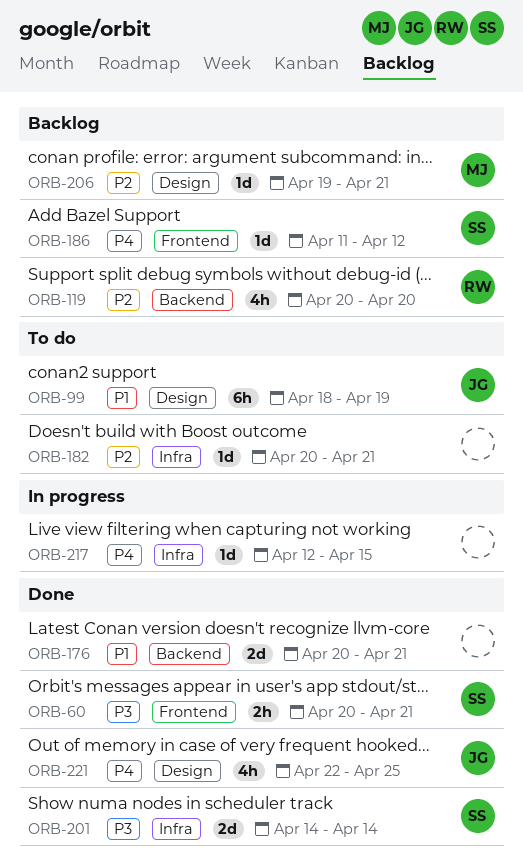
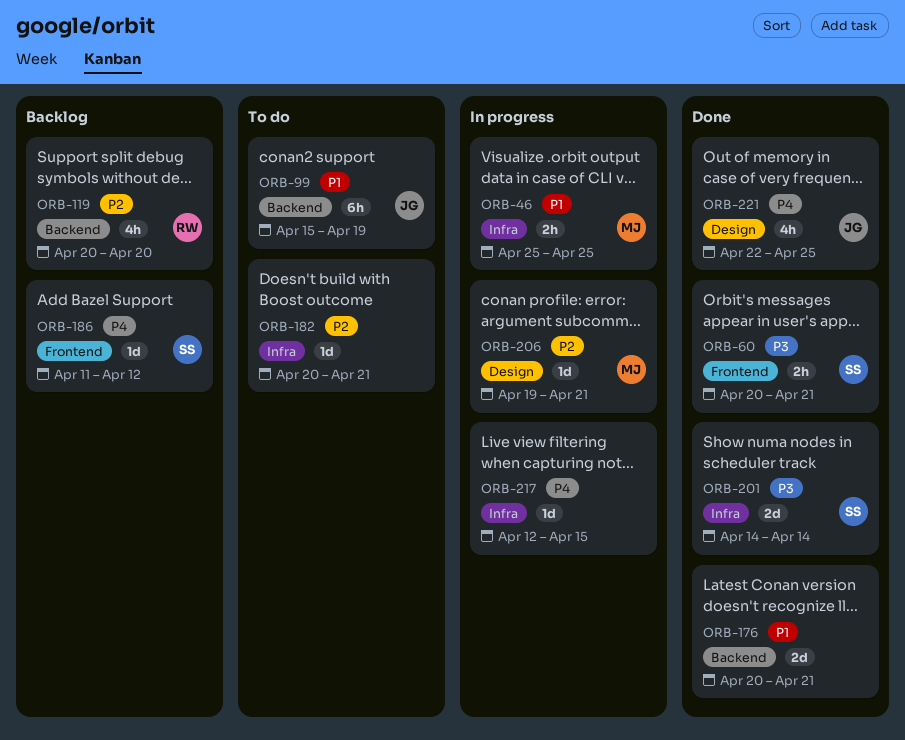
ORB-46: none -> present
ORB-99, label: Design -> Backend
ORB-99, start: Apr 18 -> Apr 15
ORB-206, status: Backlog -> In progress

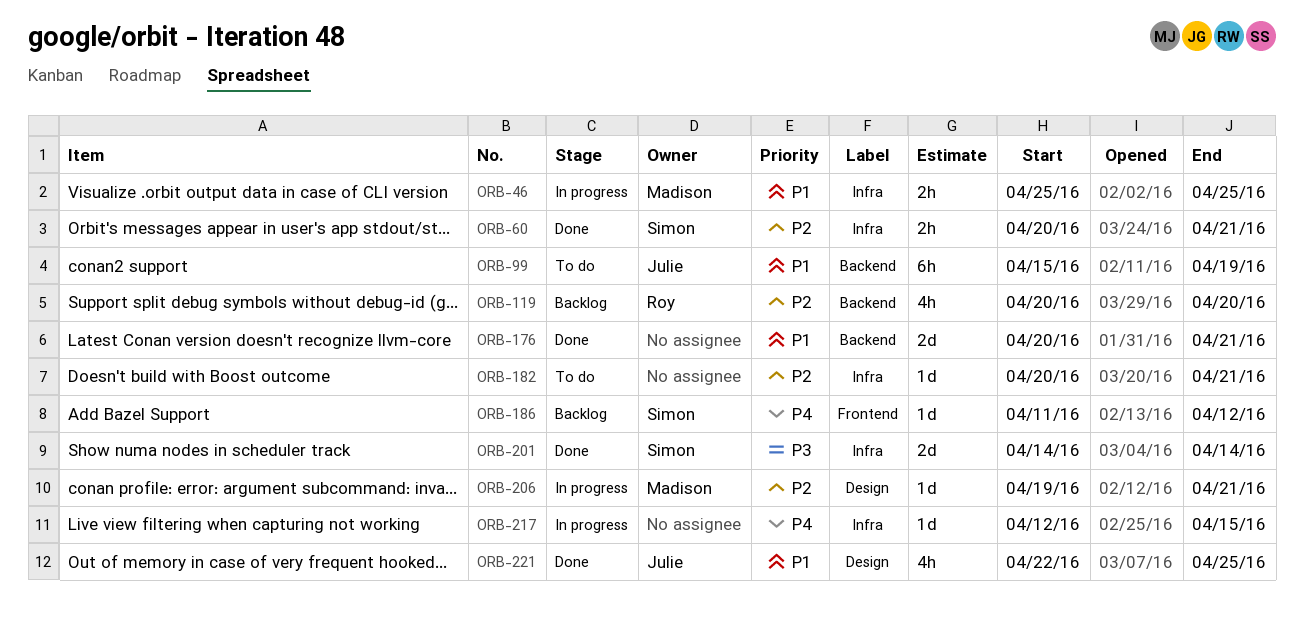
ORB-60, priority: P3 -> P2
ORB-60, label: Frontend -> Infra
ORB-221, priority: P4 -> P1

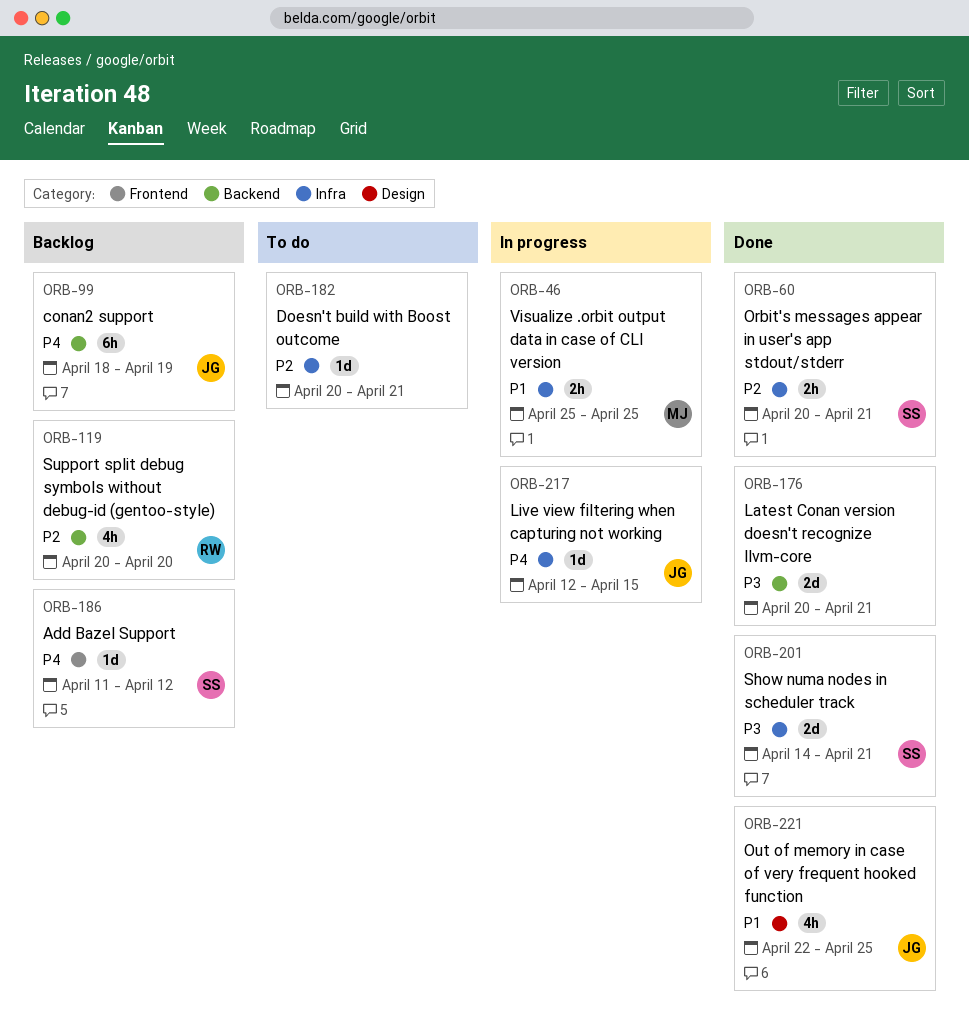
ORB-99, status: To do -> Backlog
ORB-99, priority: P1 -> P4
ORB-99, start: Apr 15 -> Apr 18
ORB-176, priority: P1 -> P3
ORB-201, due: Apr 14 -> Apr 21
ORB-206: present -> none
ORB-217, owner: none -> Julie

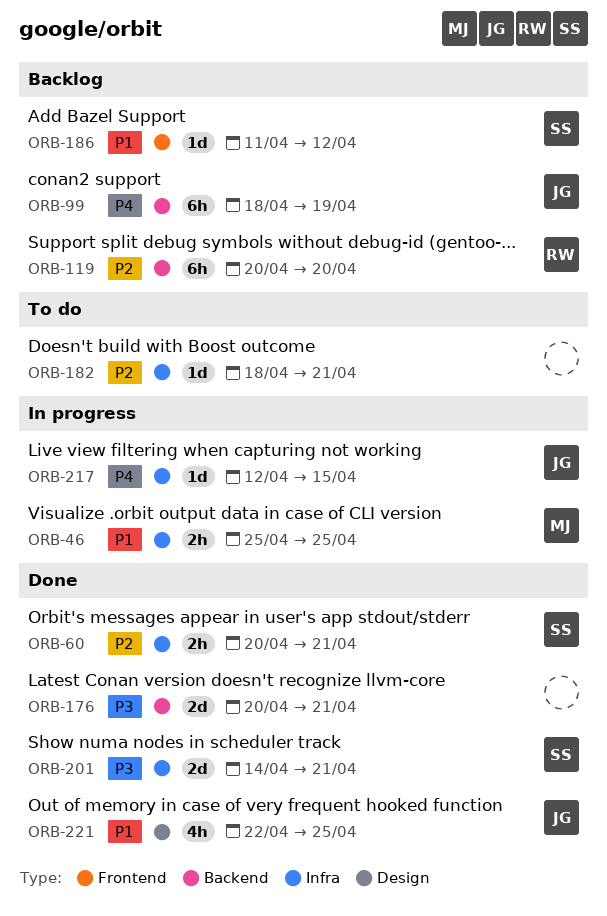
ORB-119, estimate: 4h -> 6h
ORB-182, start: Apr 20 -> Apr 18
ORB-186, priority: P4 -> P1

